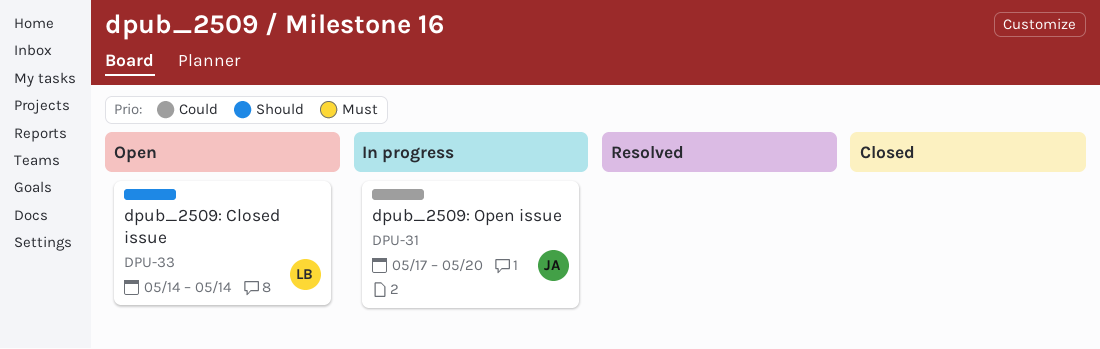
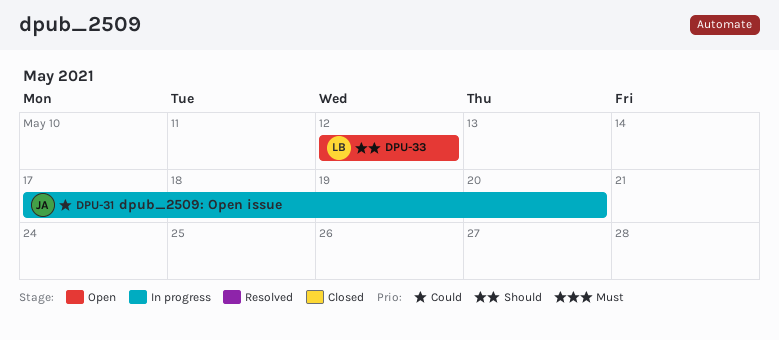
DPU-33, start: May 14 -> May 12
DPU-33, due: May 14 -> May 12

